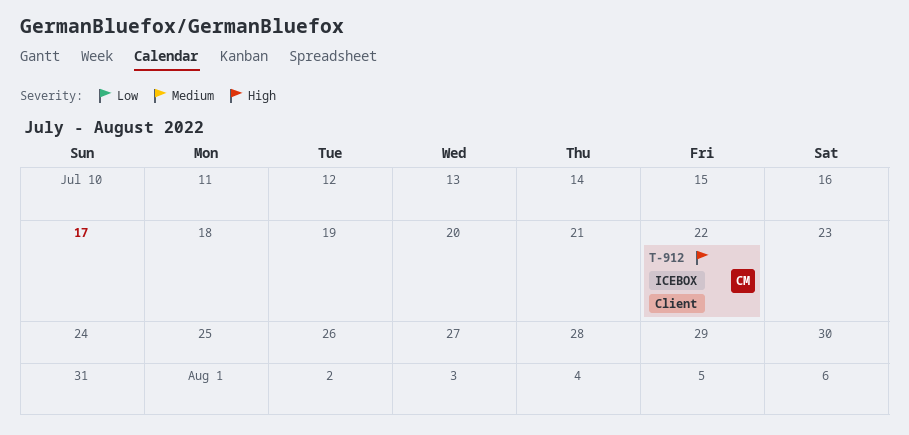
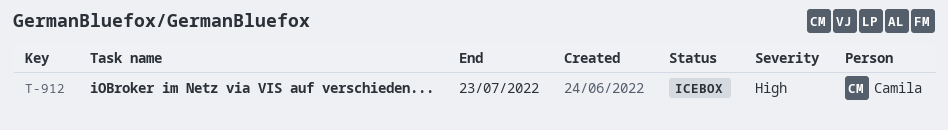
T-912, due: Jul 22 -> Jul 23

